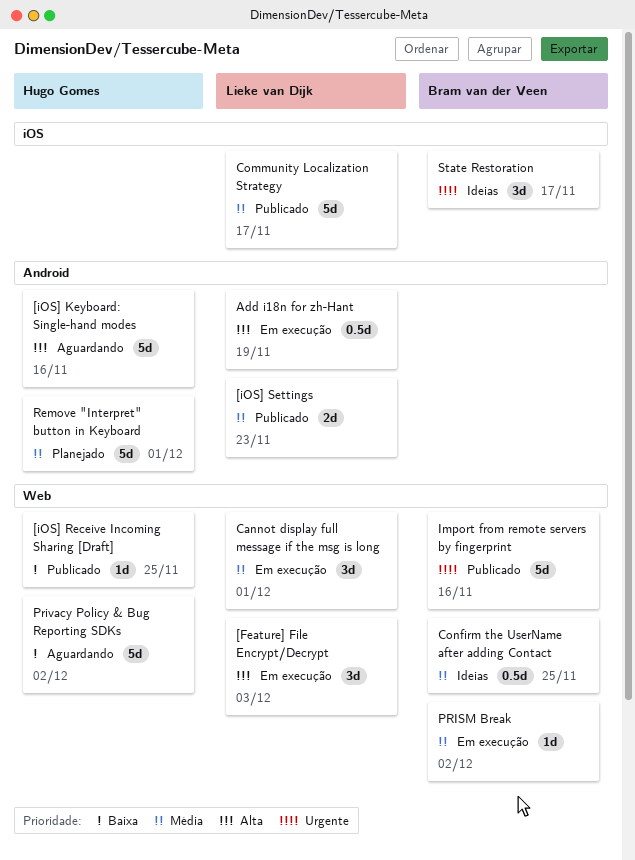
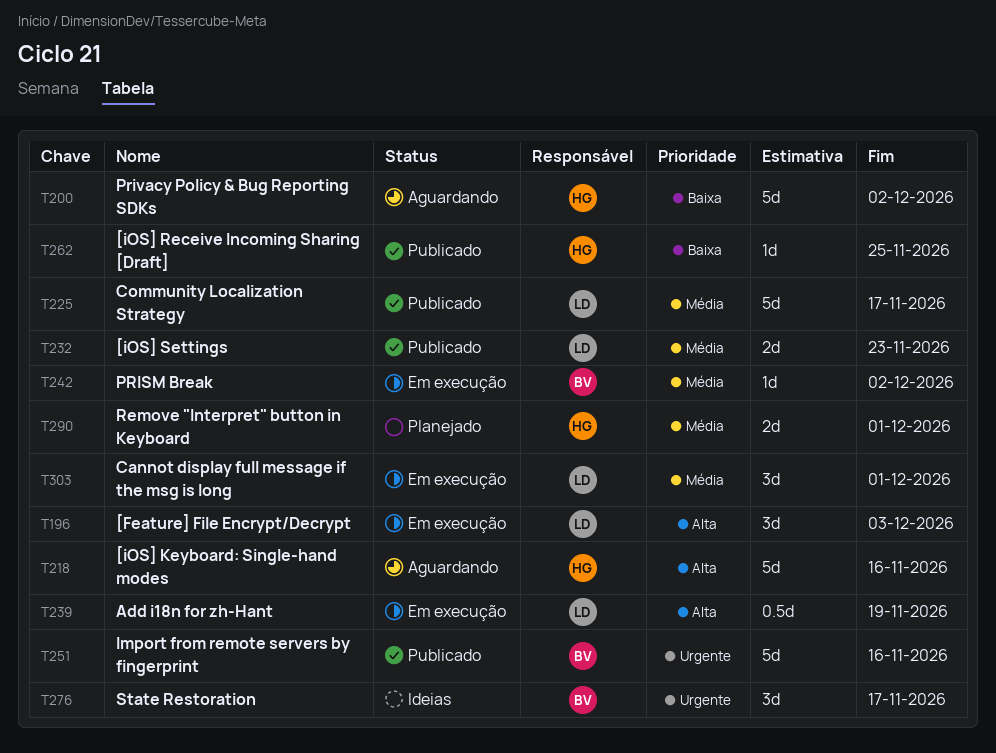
Confirm the UserName after adding Contact: present -> none
Remove "Interpret" button in Keyboard, estimate: 5d -> 2d

